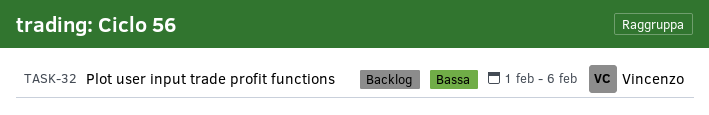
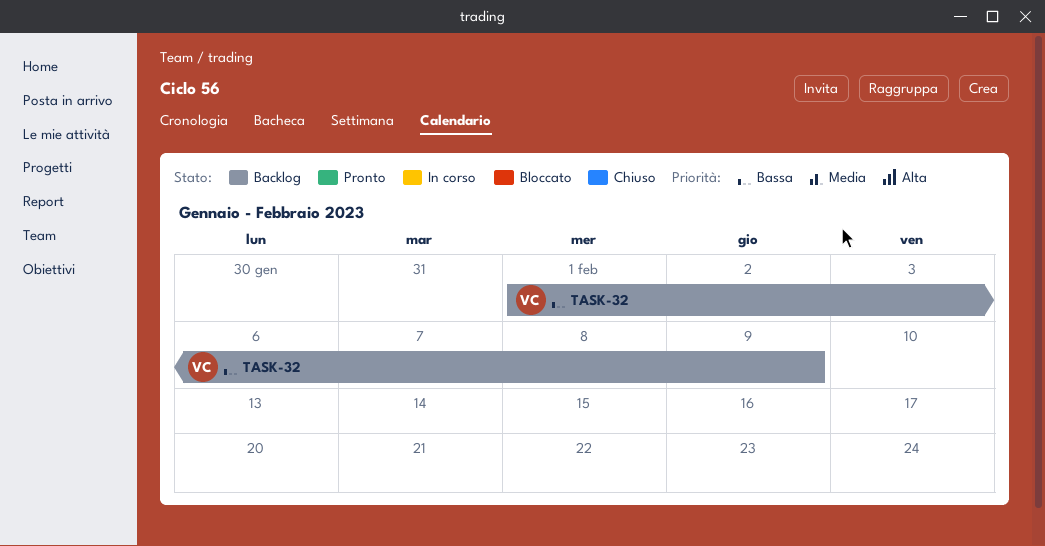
TASK-32, due: Feb 6 -> Feb 9

